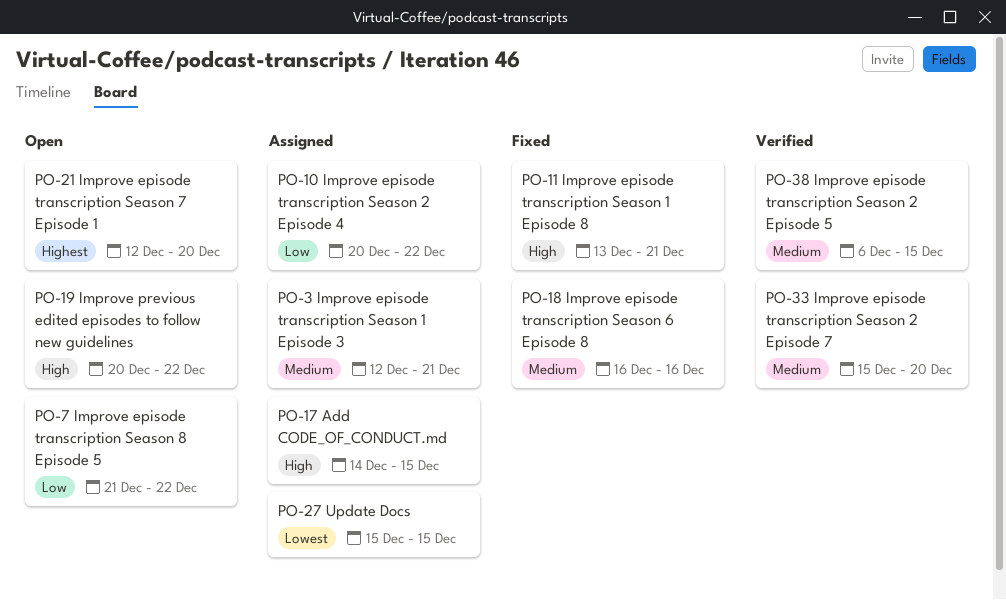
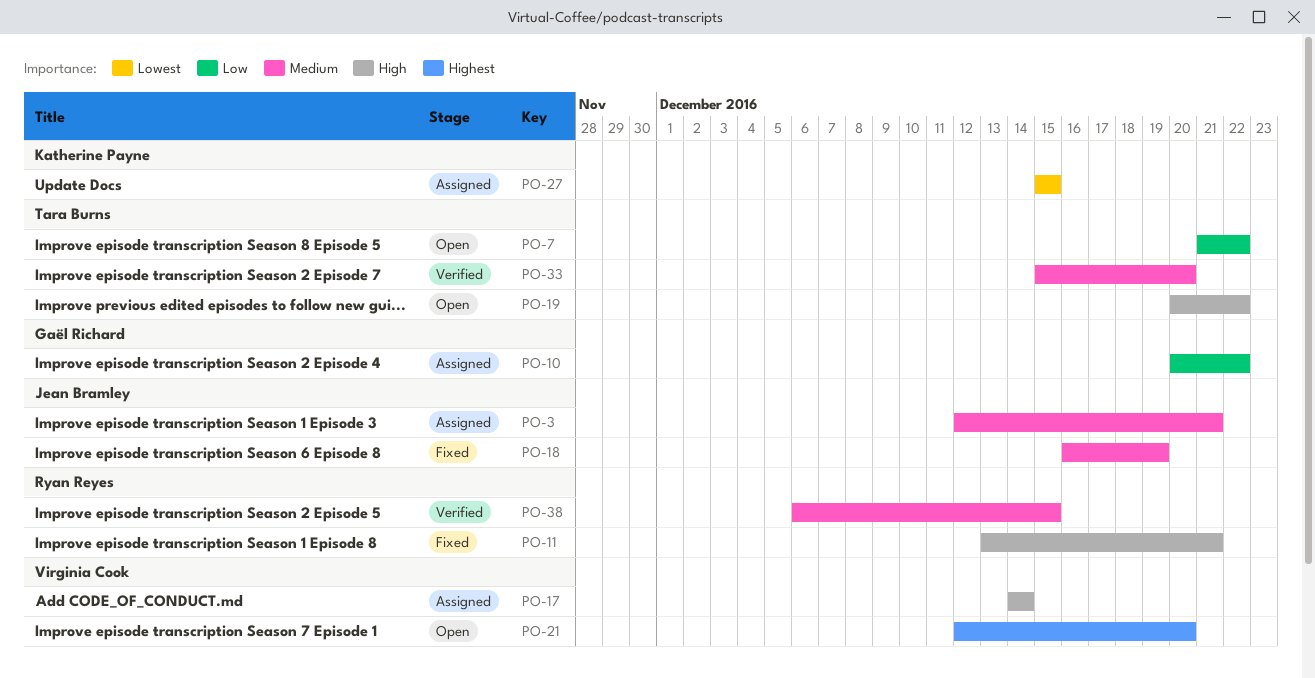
PO-17, due: Dec 15 -> Dec 14
PO-18, due: Dec 16 -> Dec 19

